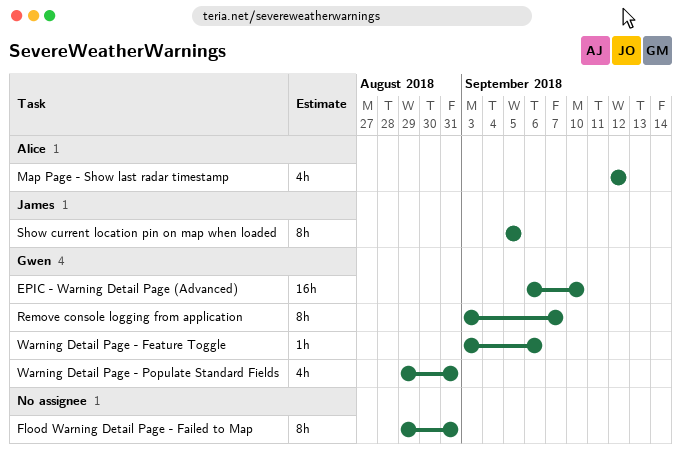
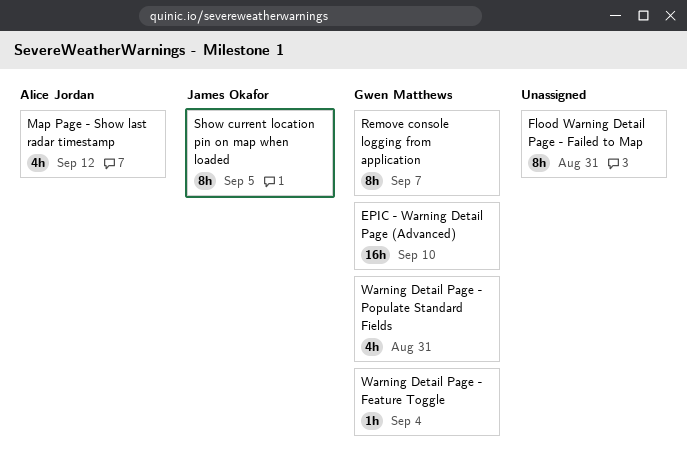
Warning Detail Page - Feature Toggle, due: Sep 6 -> Sep 4

